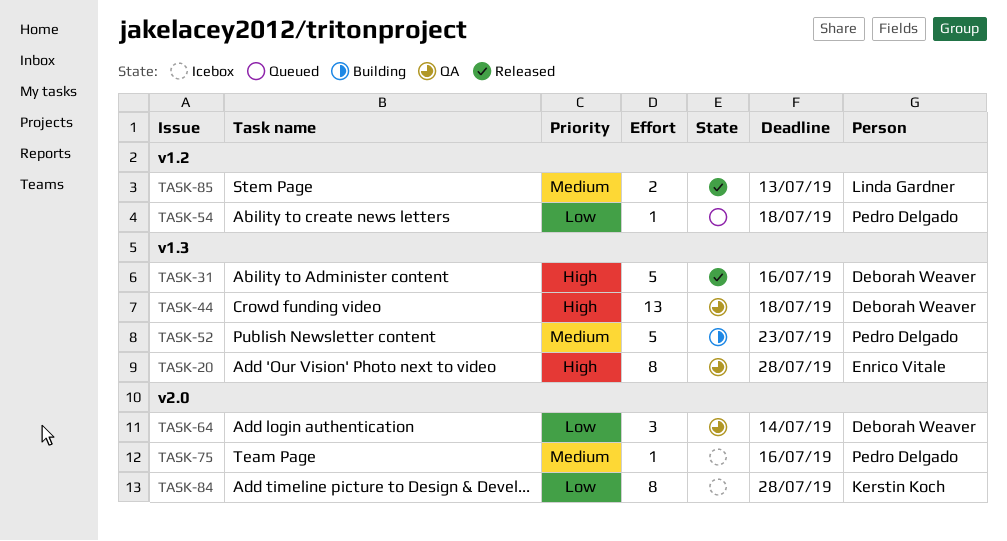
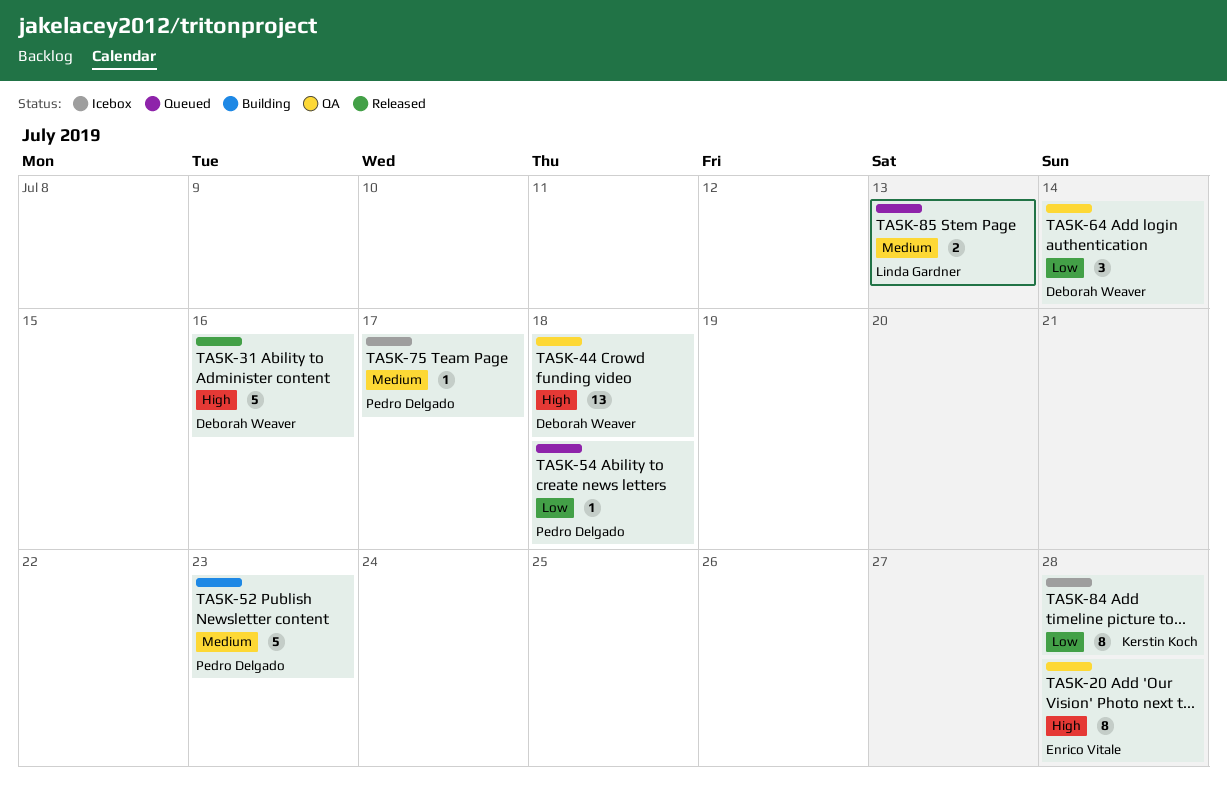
TASK-75, due: Jul 16 -> Jul 17
TASK-85, status: Released -> Queued

